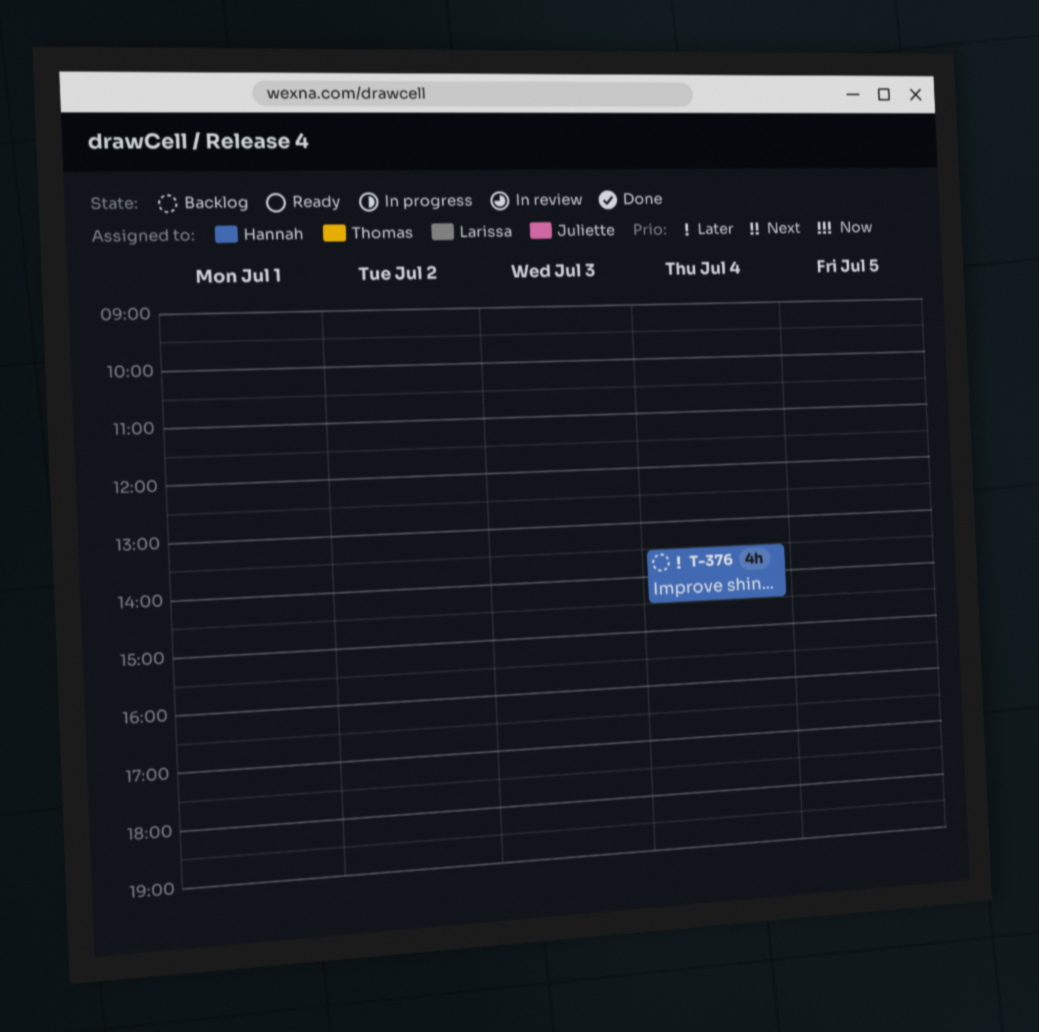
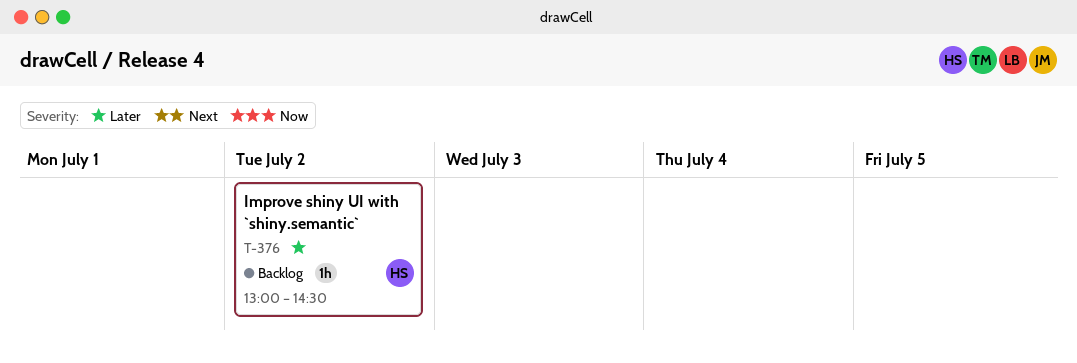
T-376, estimate: 4h -> 1h
T-376, day: Jul 4 -> Jul 2
T-376, begins: 13:30 -> 13:00

